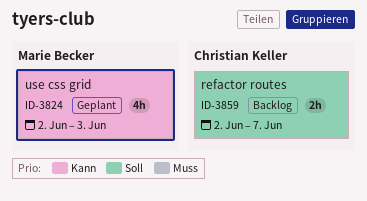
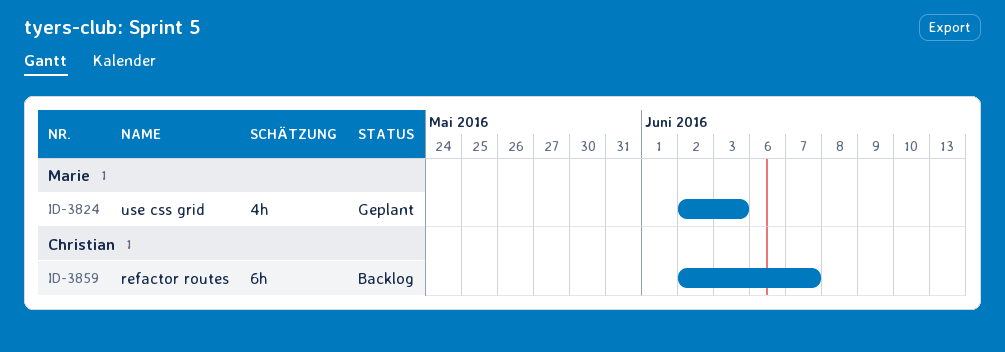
ID-3859, estimate: 2h -> 6h

